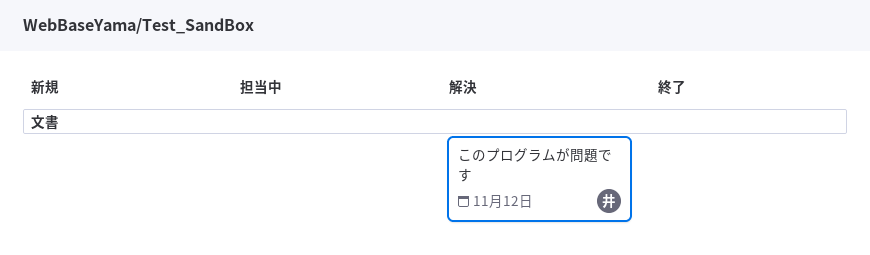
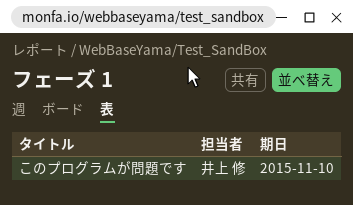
このプログラムが問題です, due: Nov 12 -> Nov 10

